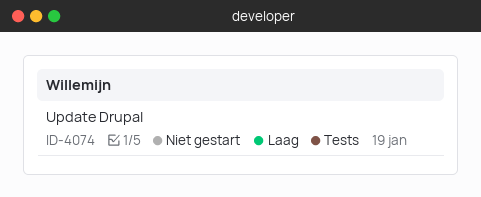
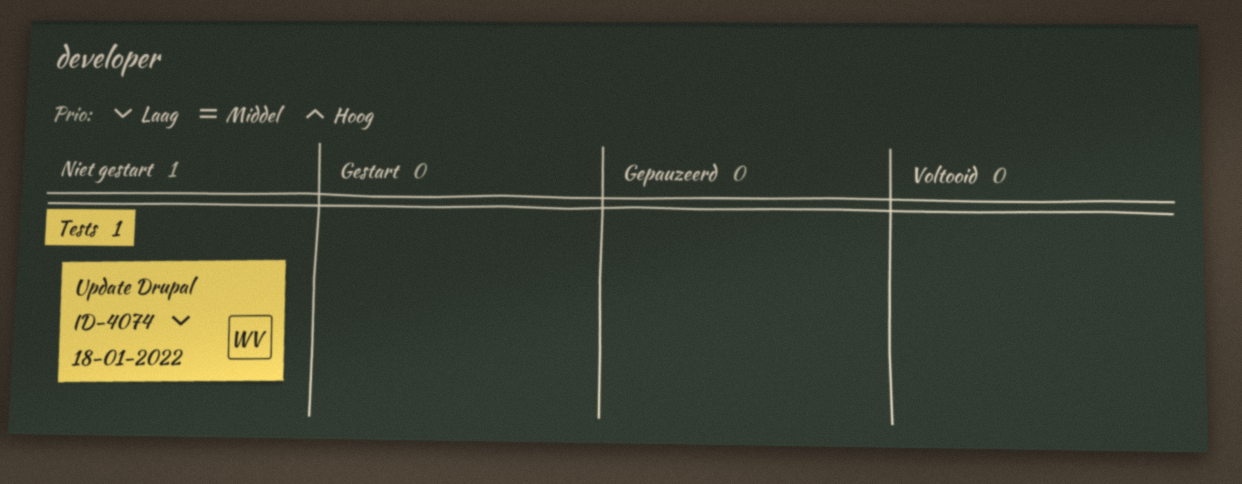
ID-4074, due: Jan 19 -> Jan 18

